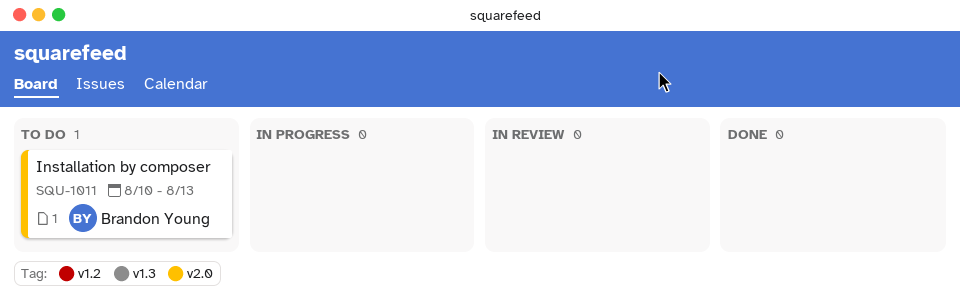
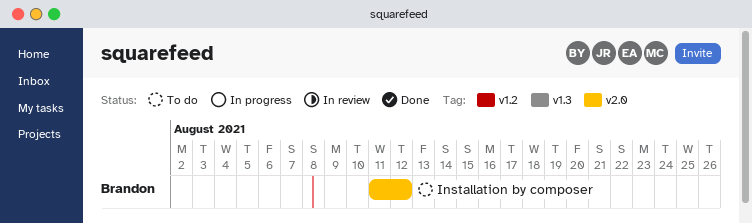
Installation by composer, start: Aug 10 -> Aug 11
Installation by composer, due: Aug 13 -> Aug 12

